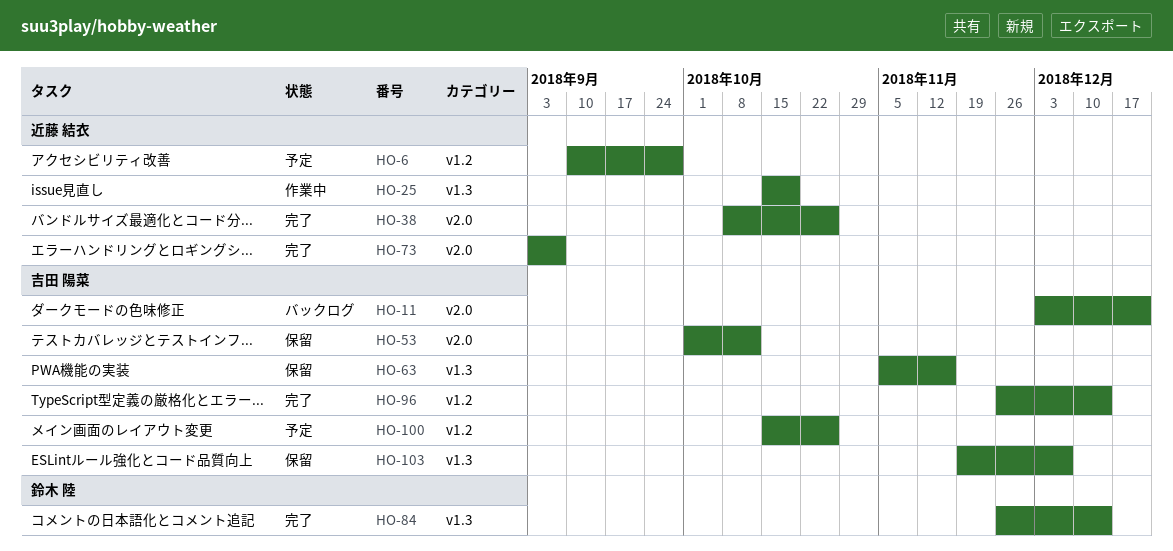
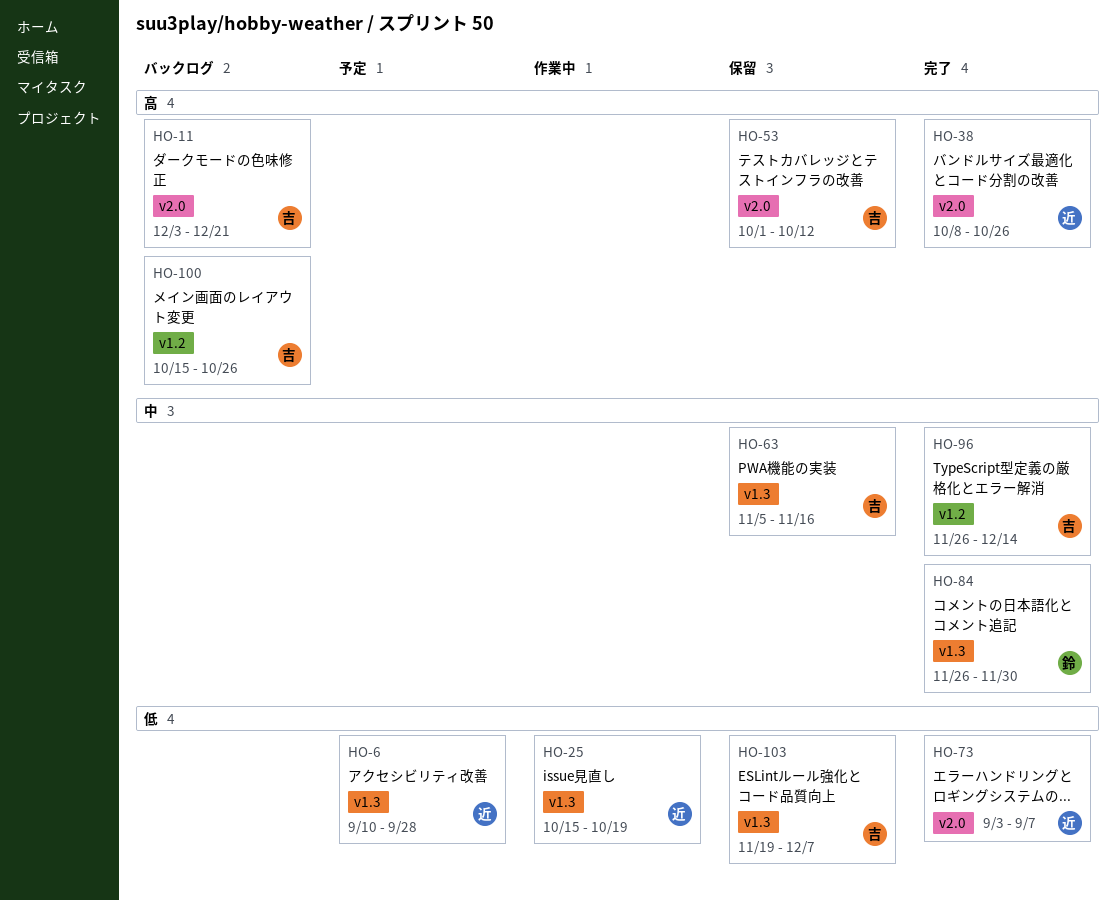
HO-6, label: v1.2 -> v1.3
HO-84, due: Dec 14 -> Nov 30
HO-100, status: 予定 -> バックログ

